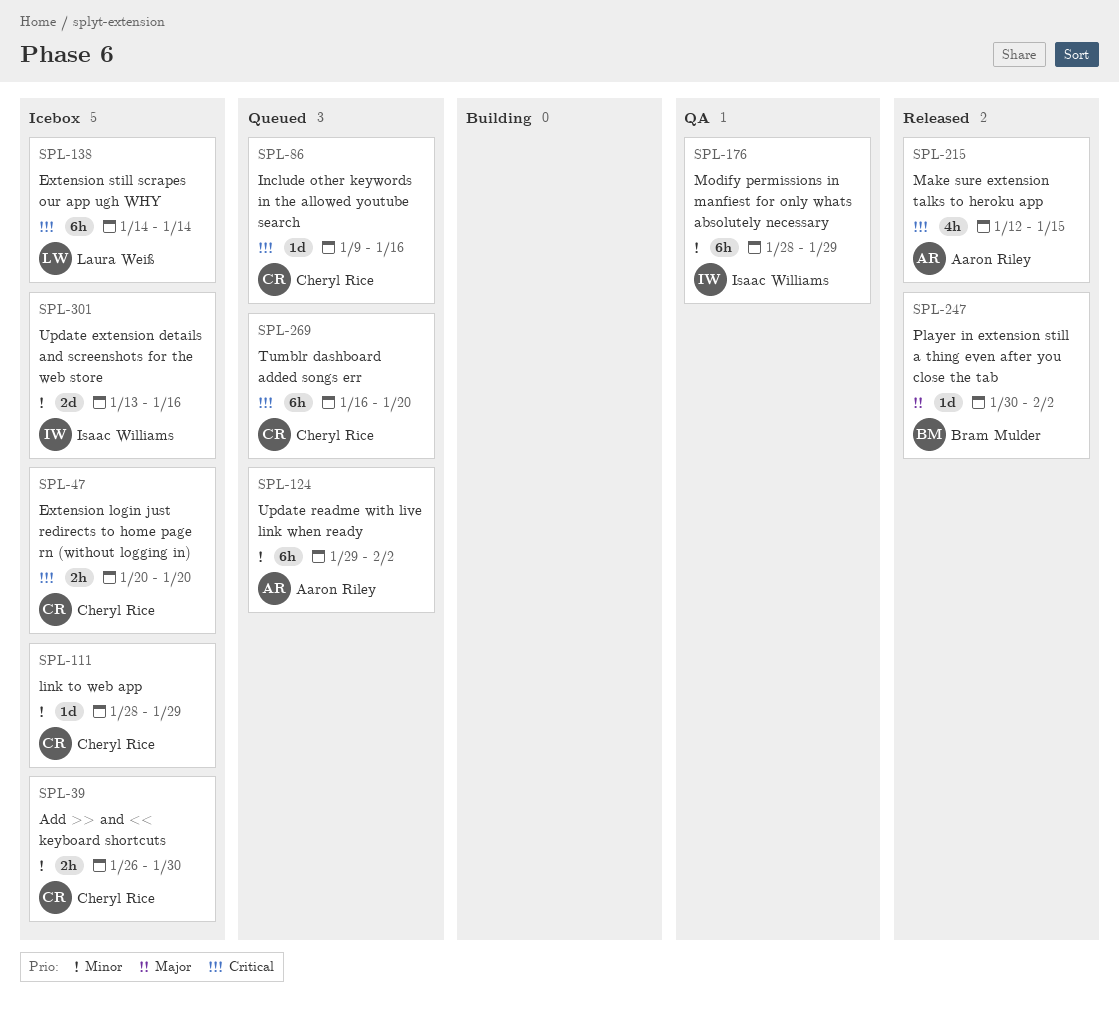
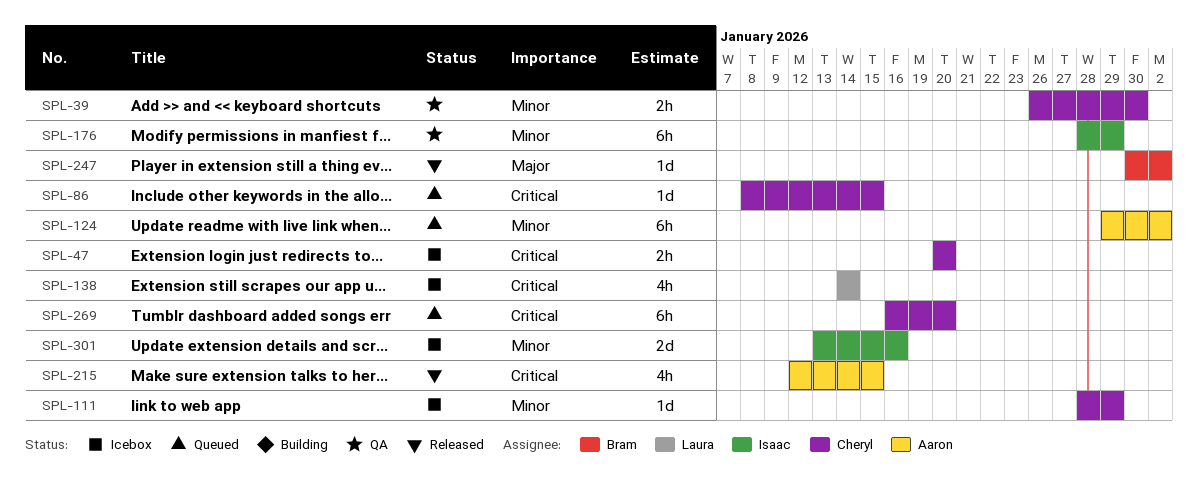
SPL-39, status: Icebox -> QA
SPL-86, start: Jan 9 -> Jan 8
SPL-86, due: Jan 16 -> Jan 15
SPL-138, estimate: 6h -> 4h

